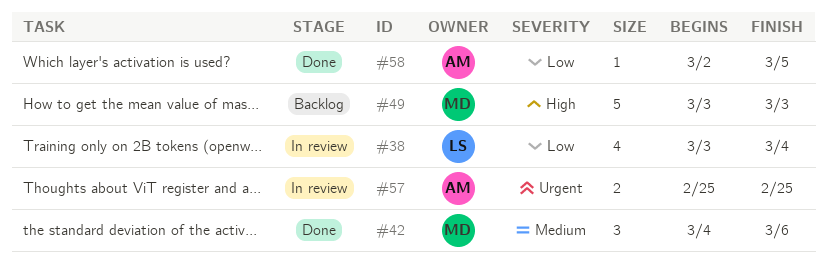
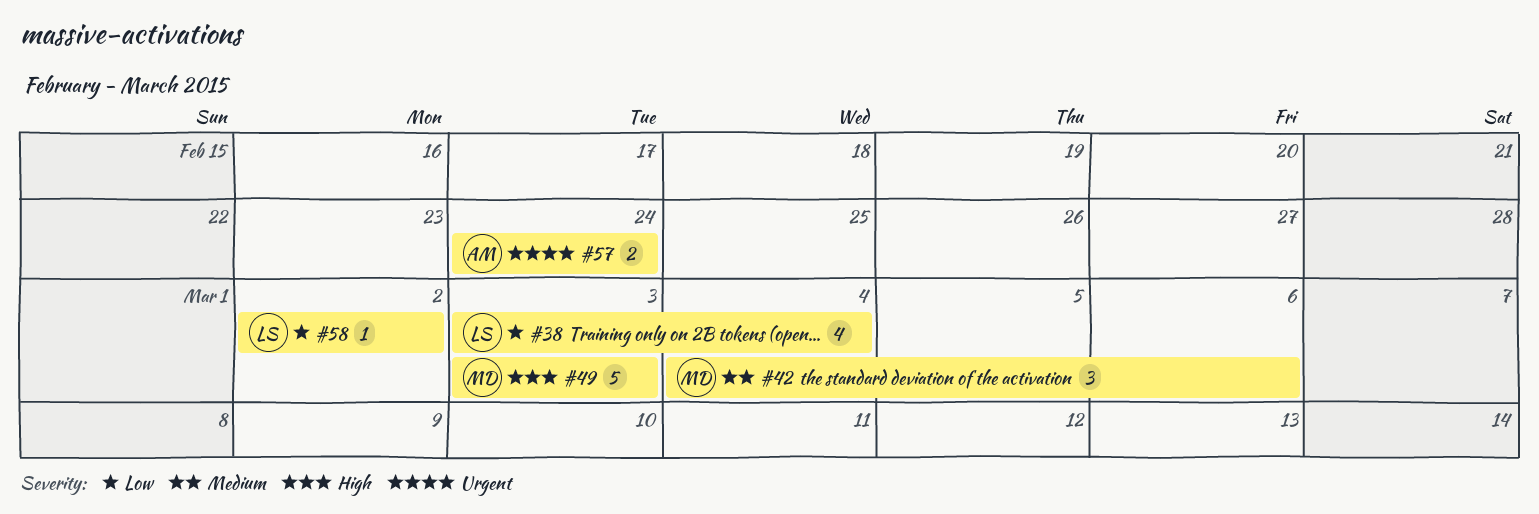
#57, start: Feb 25 -> Feb 24
#57, due: Feb 25 -> Feb 24
#58, owner: AM -> LS
#58, due: Mar 5 -> Mar 2

